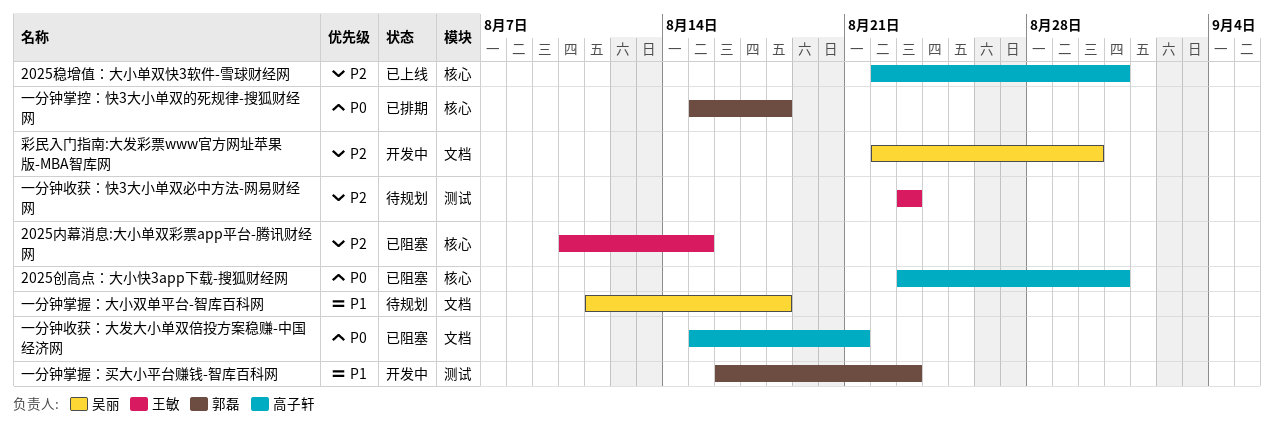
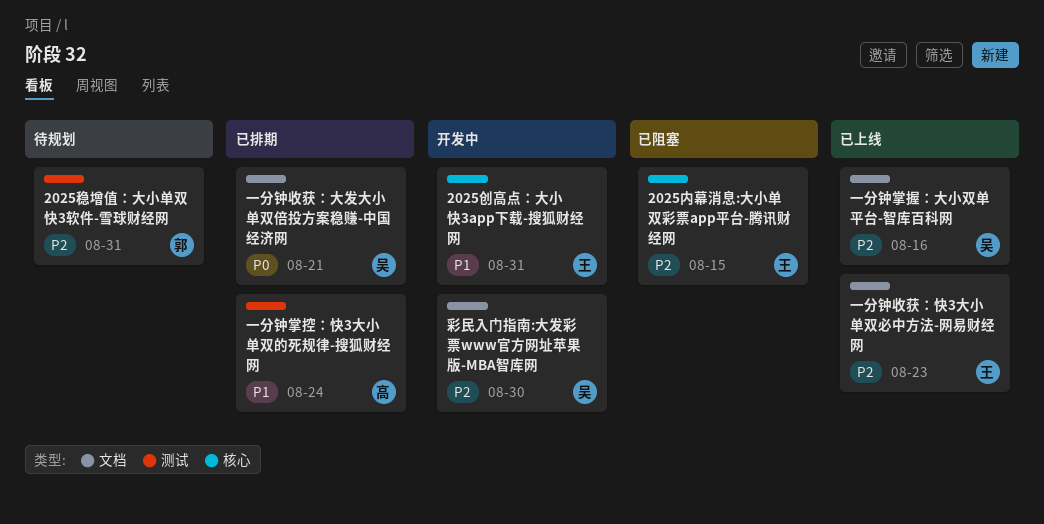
2025创高点：大小快3app下载-搜狐财经网, status: 已阻塞 -> 开发中
2025创高点：大小快3app下载-搜狐财经网, owner: 高子轩 -> 王敏
2025创高点：大小快3app下载-搜狐财经网, priority: P0 -> P1
2025稳增值：大小单双快3软件-雪球财经网, status: 已上线 -> 待规划
2025稳增值：大小单双快3软件-雪球财经网, owner: 高子轩 -> 郭磊
2025稳增值：大小单双快3软件-雪球财经网, label: 核心 -> 测试
一分钟掌控：快3大小单双的死规律-搜狐财经网, owner: 郭磊 -> 高子轩
一分钟掌控：快3大小单双的死规律-搜狐财经网, priority: P0 -> P1
一分钟掌控：快3大小单双的死规律-搜狐财经网, label: 核心 -> 测试
一分钟掌控：快3大小单双的死规律-搜狐财经网, due: Aug 18 -> Aug 24
一分钟掌握：买大小平台赚钱-智库百科网: present -> none
一分钟掌握：大小双单平台-智库百科网, status: 待规划 -> 已上线
一分钟掌握：大小双单平台-智库百科网, priority: P1 -> P2
一分钟掌握：大小双单平台-智库百科网, due: Aug 18 -> Aug 16
一分钟收获：大发大小单双倍投方案稳赚-中国经济网, status: 已阻塞 -> 已排期
一分钟收获：大发大小单双倍投方案稳赚-中国经济网, owner: 高子轩 -> 吴丽
一分钟收获：快3大小单双必中方法-网易财经网, status: 待规划 -> 已上线
一分钟收获：快3大小单双必中方法-网易财经网, label: 测试 -> 文档

